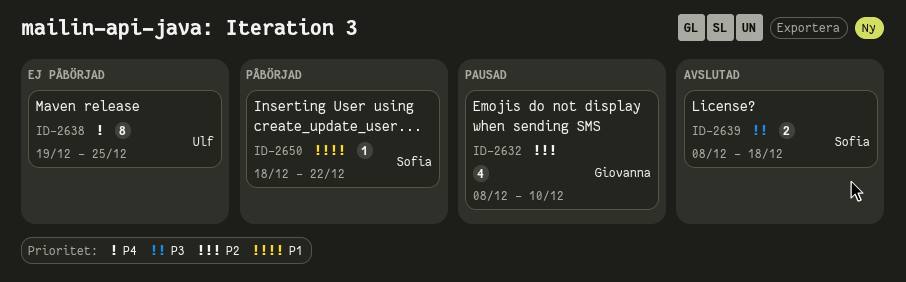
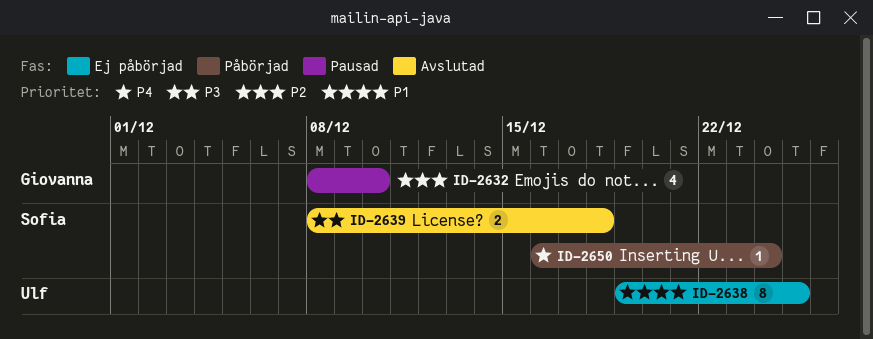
ID-2638, priority: P4 -> P1
ID-2650, priority: P1 -> P4
ID-2650, start: Dec 18 -> Dec 16
ID-2650, due: Dec 22 -> Dec 24

